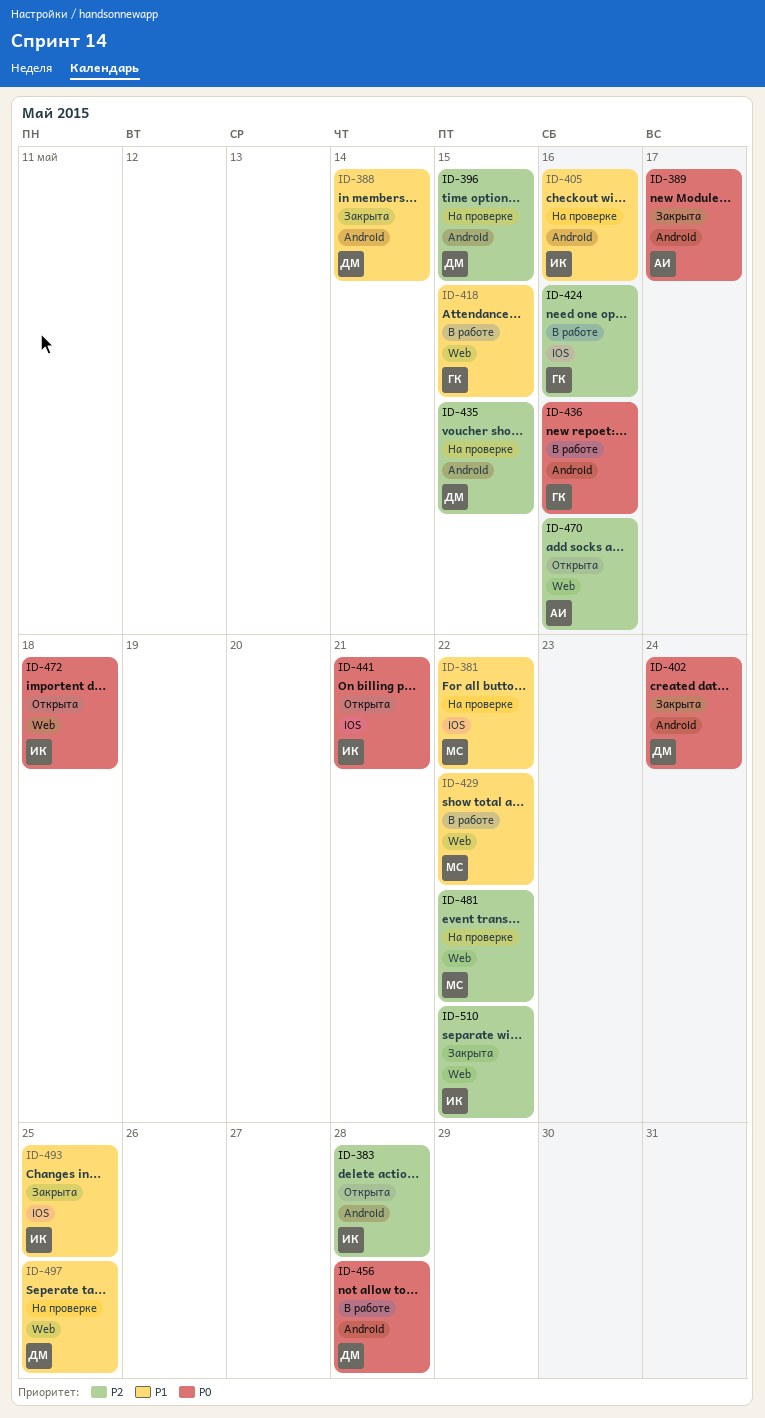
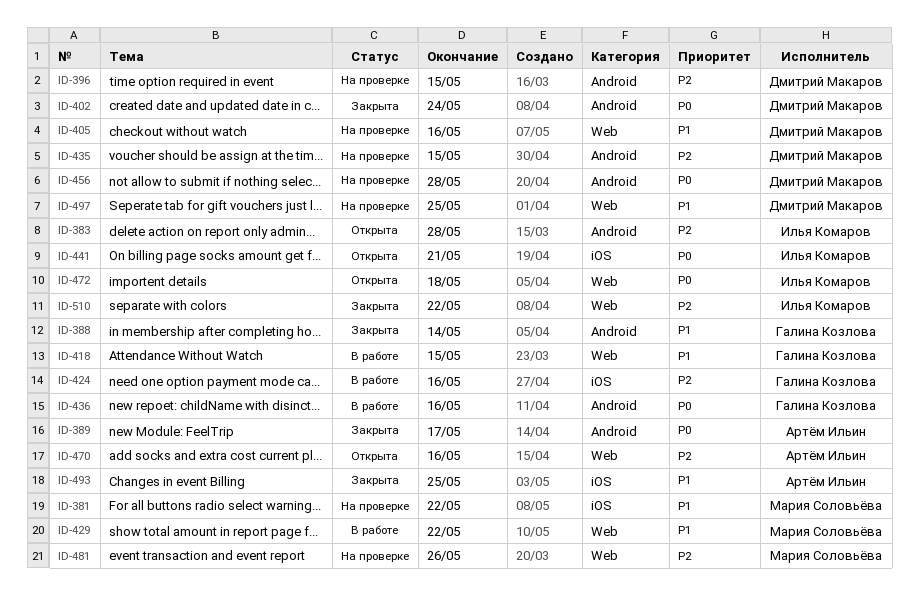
ID-388, owner: Дмитрий Макаров -> Галина Козлова
ID-405, owner: Илья Комаров -> Дмитрий Макаров
ID-405, label: Android -> Web
ID-456, status: В работе -> На проверке
ID-481, due: May 22 -> May 26
ID-493, owner: Илья Комаров -> Артём Ильин

